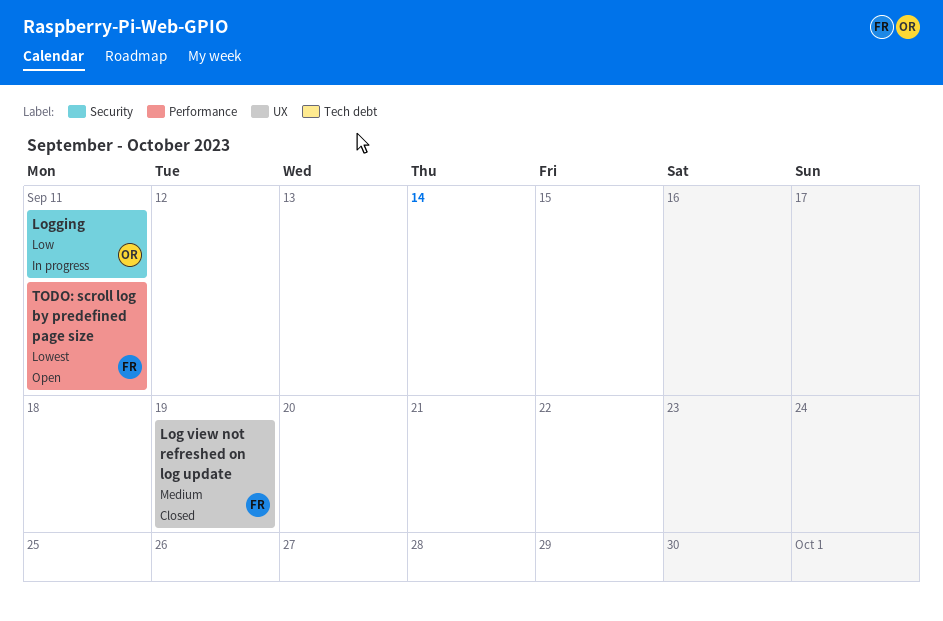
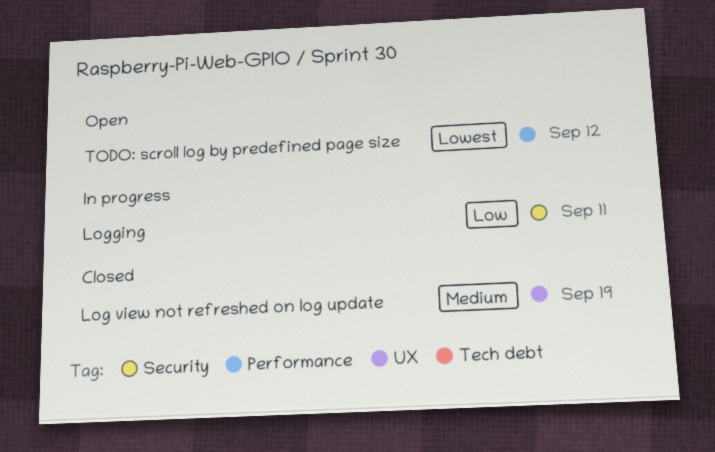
TODO: scroll log by predefined page size, due: Sep 11 -> Sep 12

